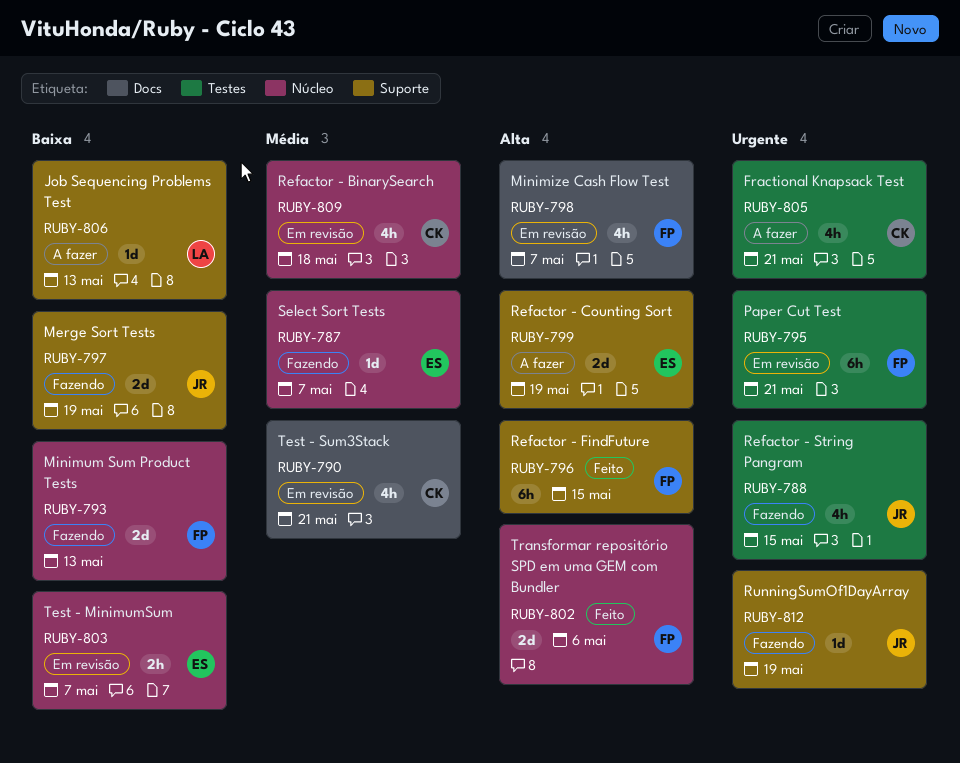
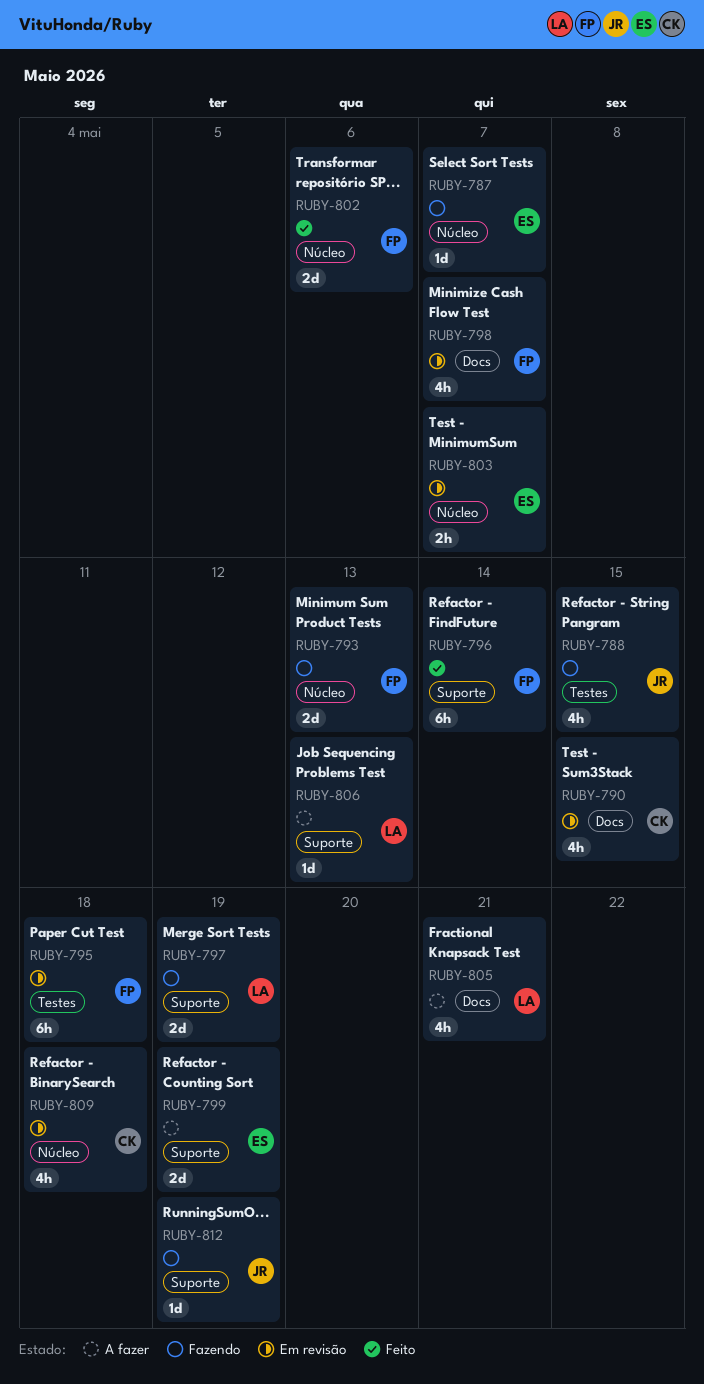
RUBY-790, due: May 21 -> May 15
RUBY-795, due: May 21 -> May 18
RUBY-796, due: May 15 -> May 14
RUBY-797, owner: JR -> LA
RUBY-805, owner: CK -> LA
RUBY-805, label: Testes -> Docs

